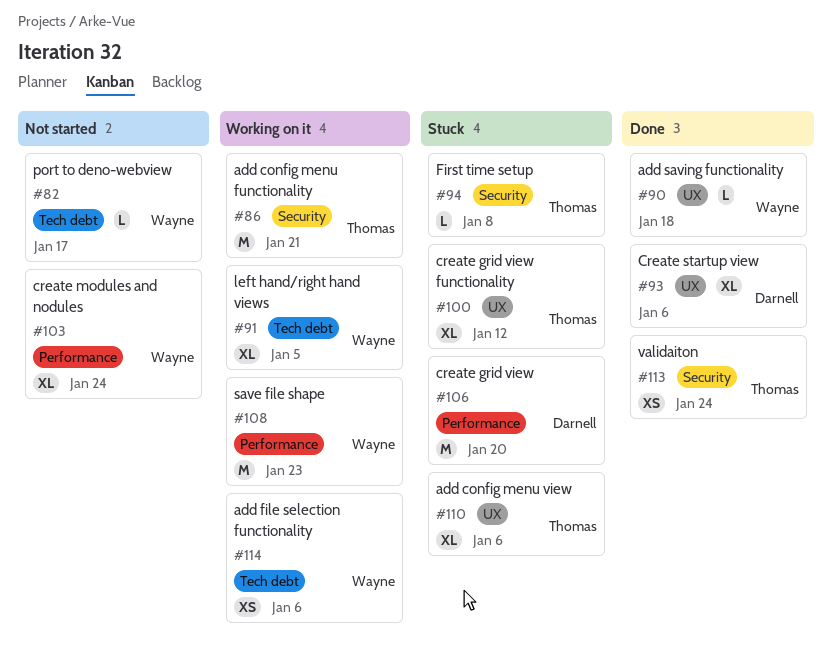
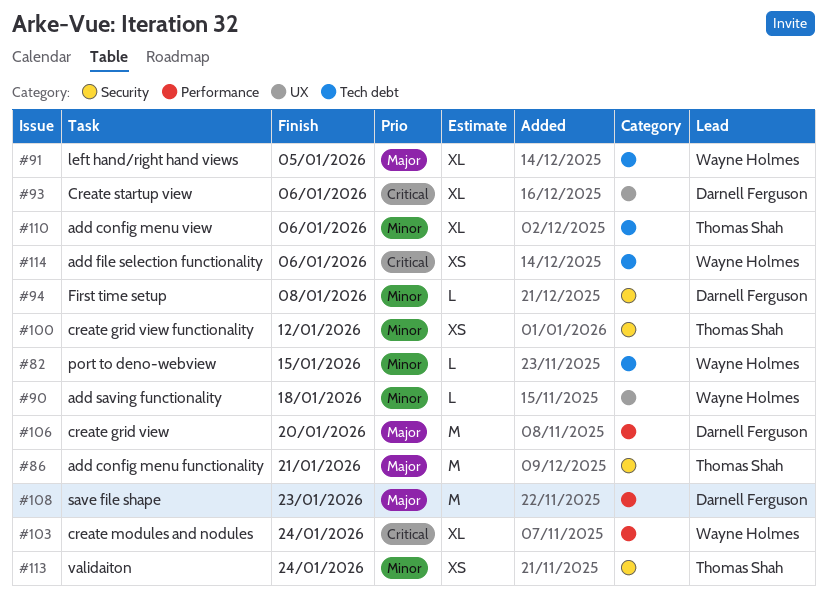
#82, due: Jan 17 -> Jan 15
#94, owner: Thomas Shah -> Darnell Ferguson
#100, label: UX -> Security
#100, estimate: XL -> XS
#108, owner: Wayne Holmes -> Darnell Ferguson
#110, label: UX -> Tech debt

